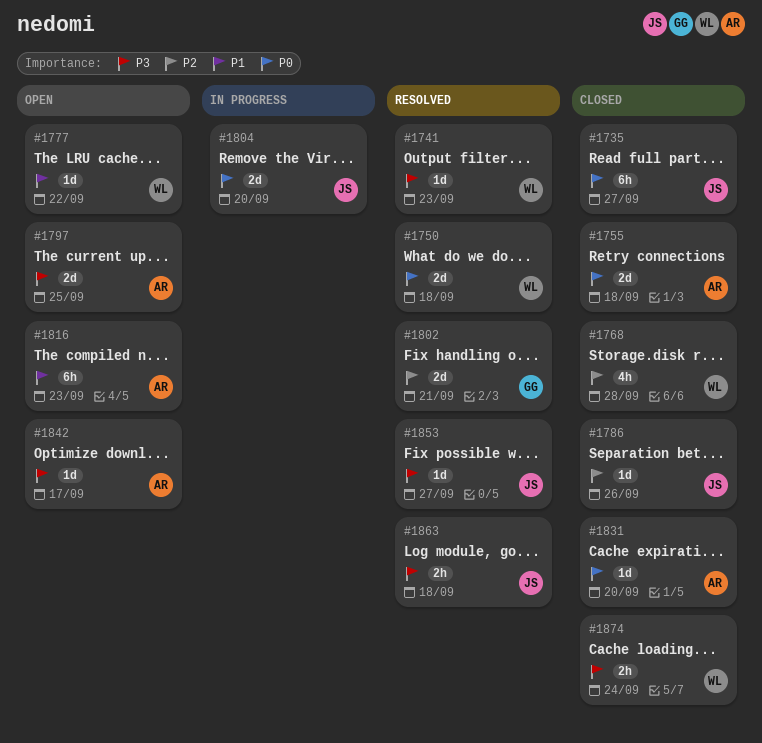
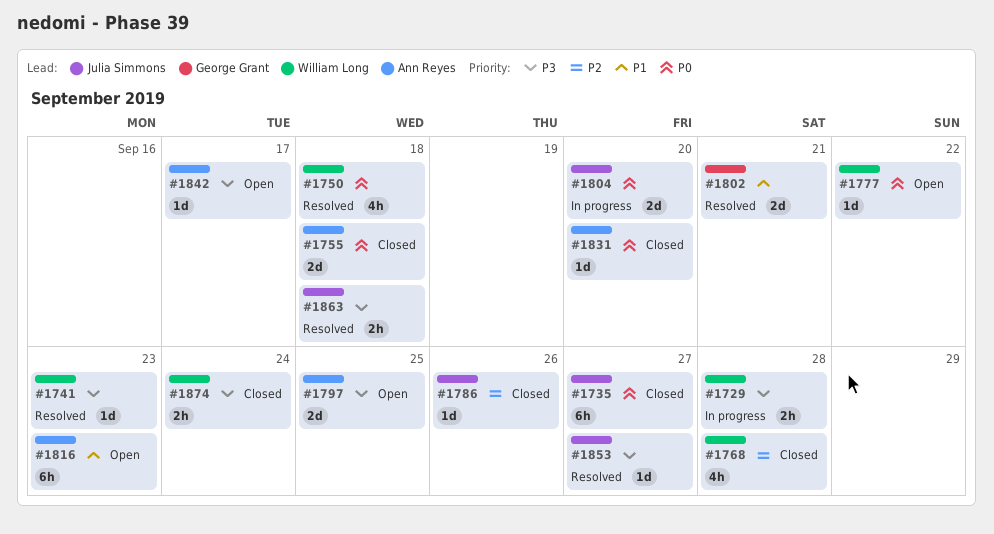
#1729: none -> present
#1750, estimate: 2d -> 4h
#1777, priority: P1 -> P0
#1802, priority: P2 -> P1

